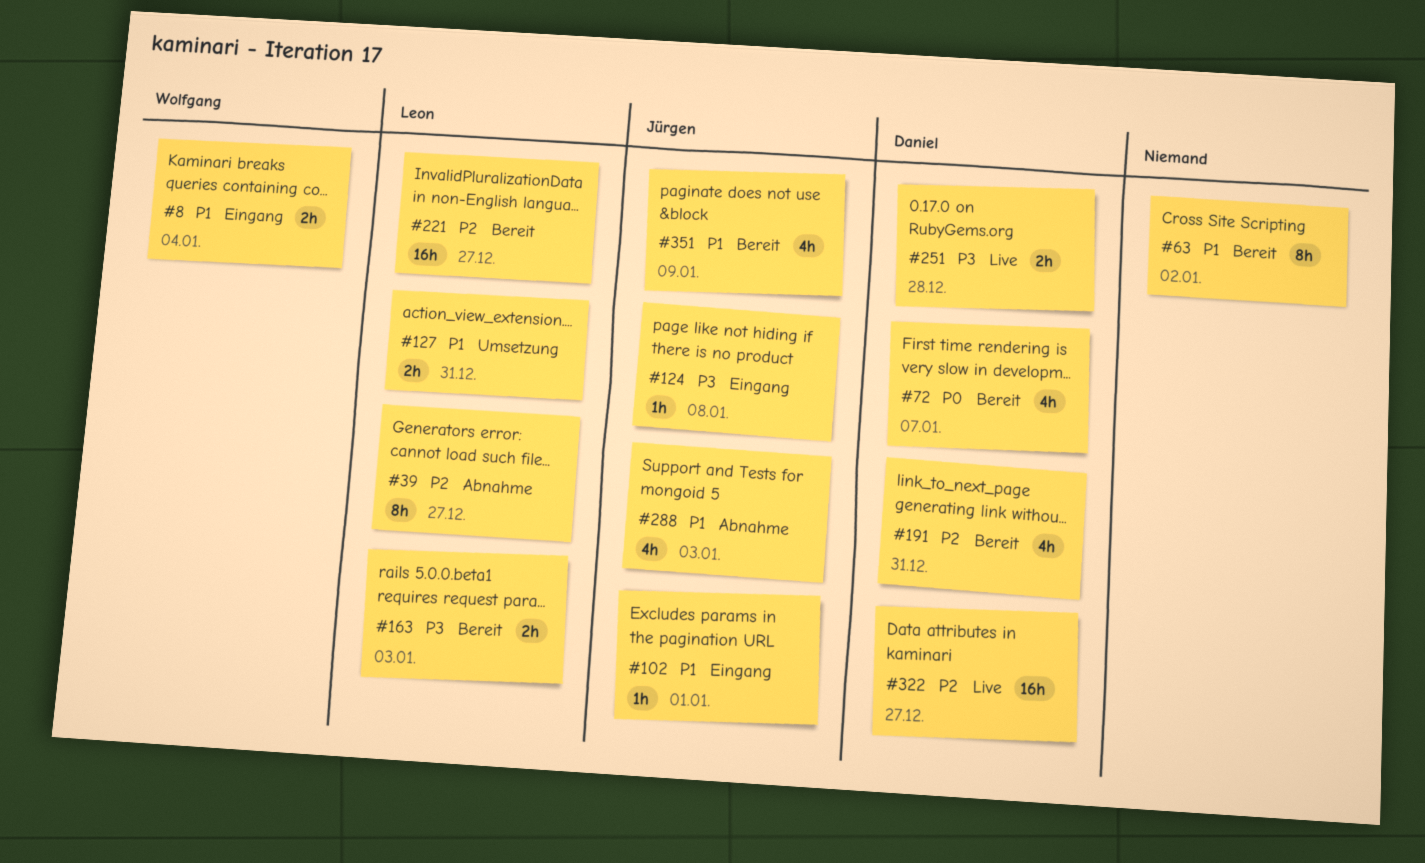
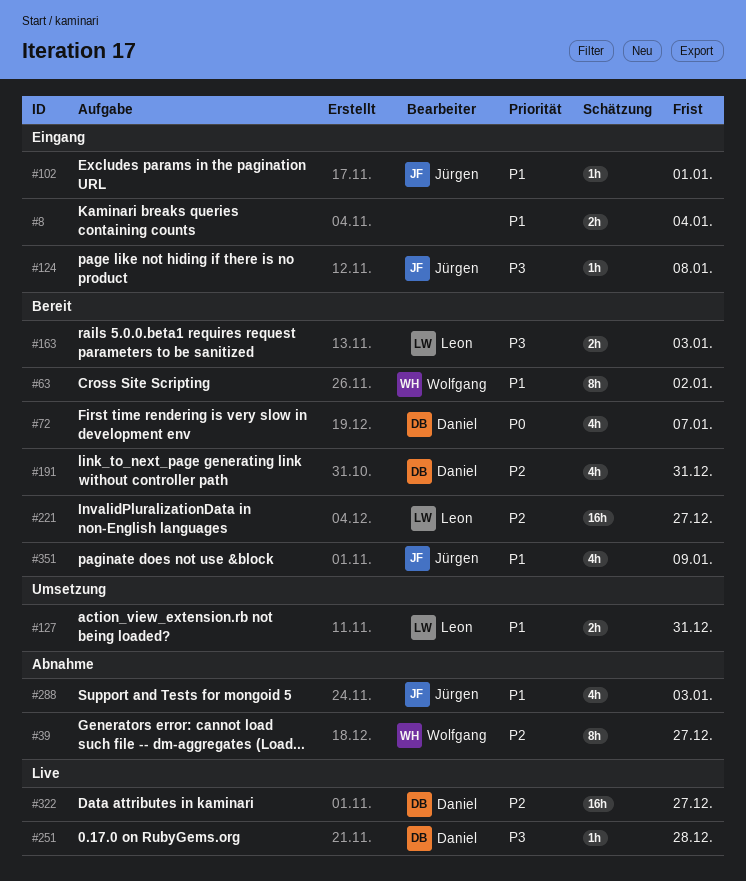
#8, owner: Wolfgang -> none
#39, owner: Leon -> Wolfgang
#63, owner: none -> Wolfgang
#251, estimate: 2h -> 1h

